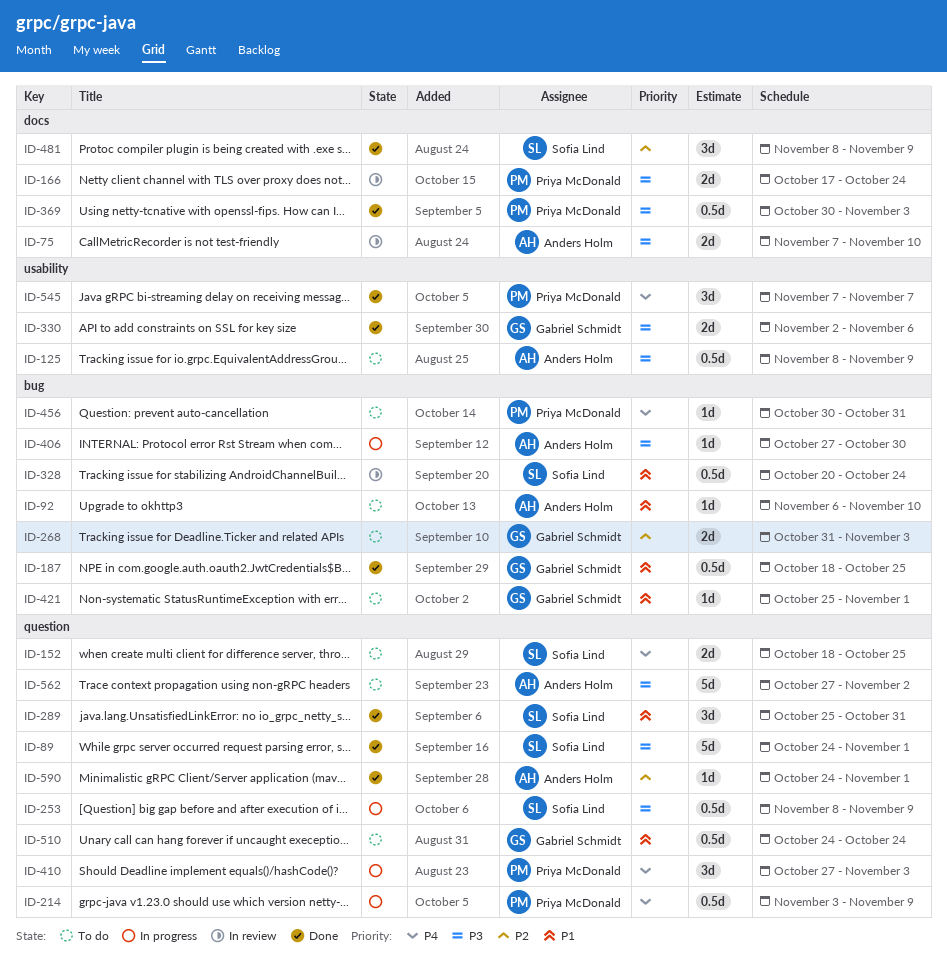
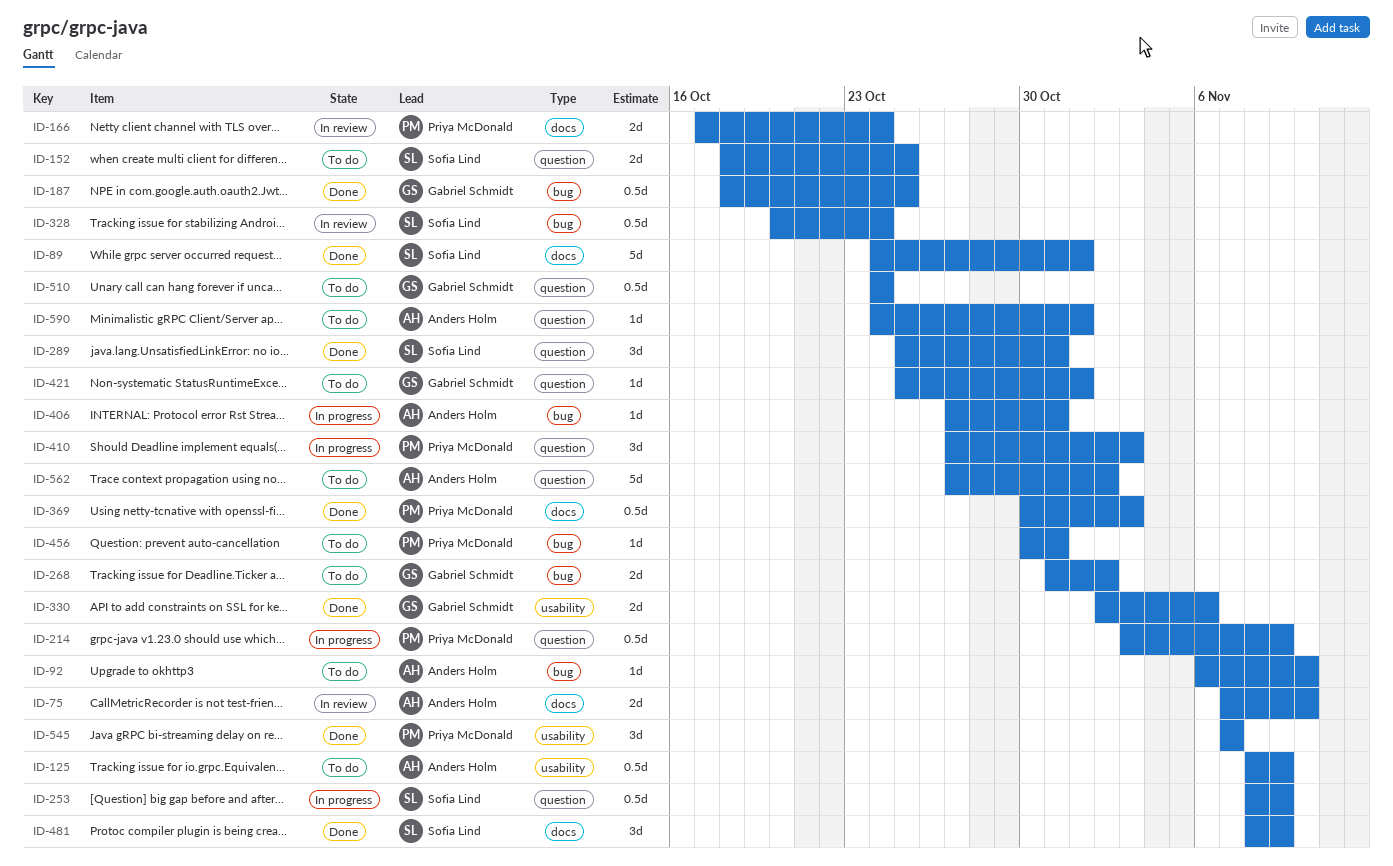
ID-89, label: question -> docs
ID-268, due: Nov 3 -> Nov 2
ID-406, due: Oct 30 -> Oct 31
ID-421, label: bug -> question
ID-590, status: Done -> To do

